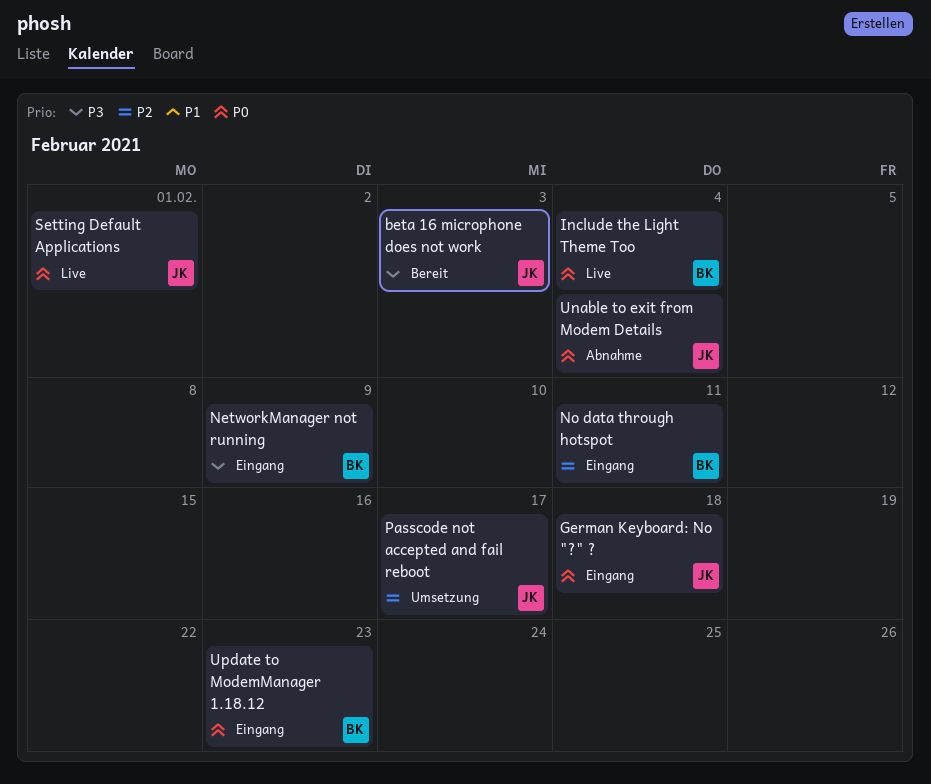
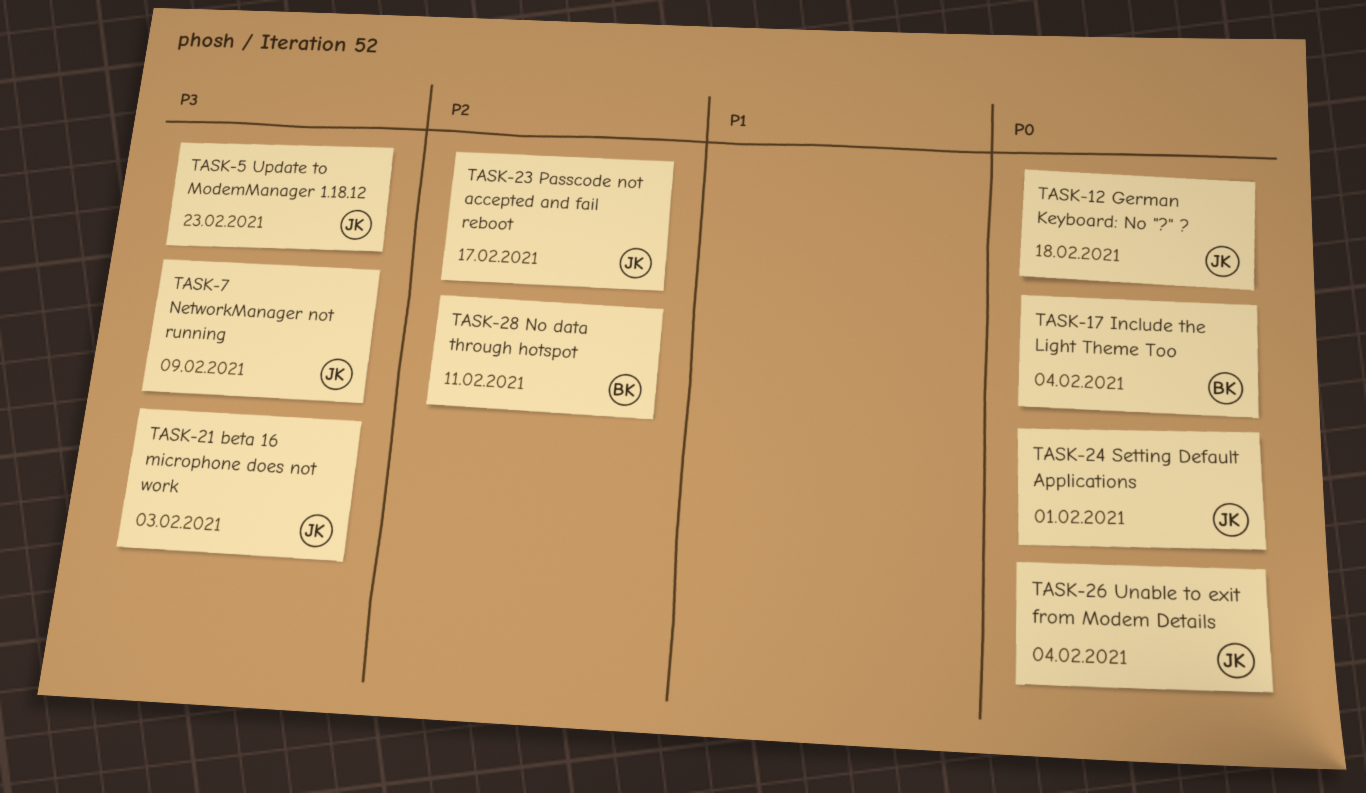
NetworkManager not running, owner: BK -> JK
Update to ModemManager 1.18.12, owner: BK -> JK
Update to ModemManager 1.18.12, priority: P0 -> P3

